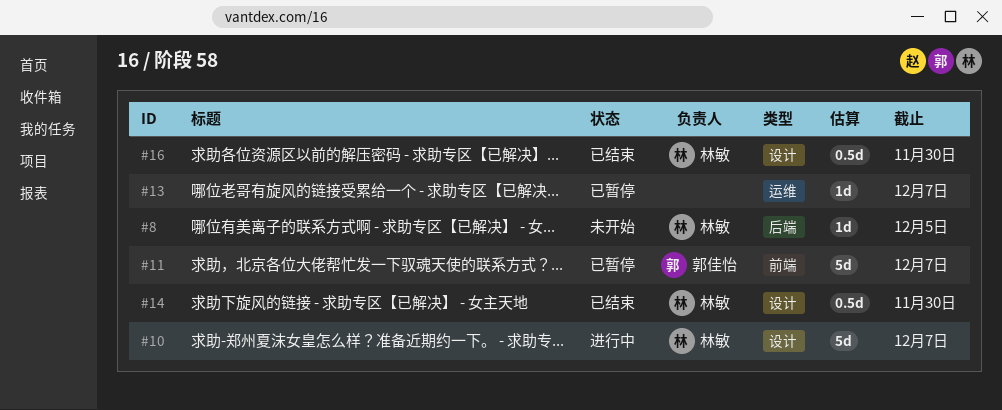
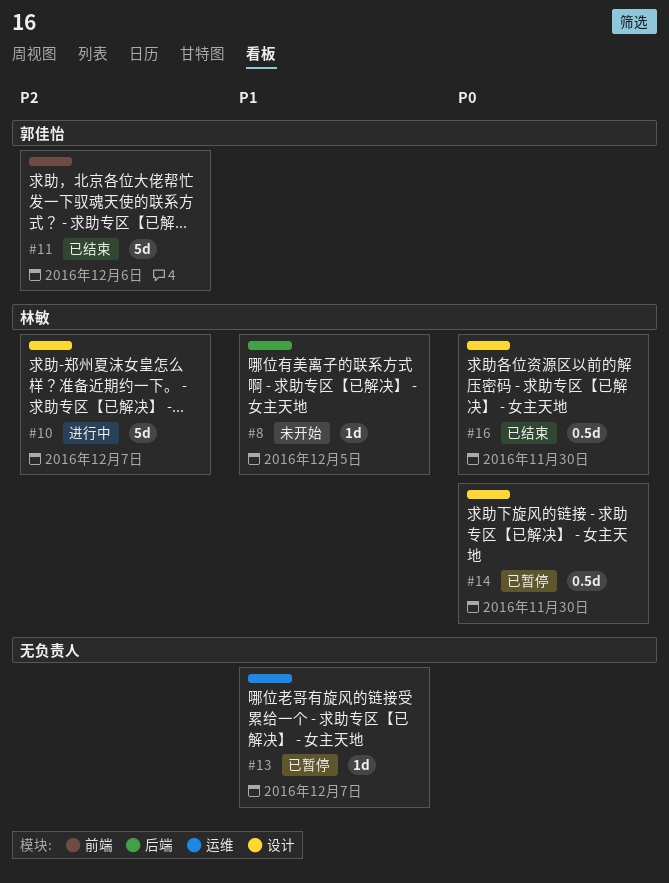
#11, status: 已暂停 -> 已结束
#11, due: Dec 7 -> Dec 6
#14, status: 已结束 -> 已暂停

